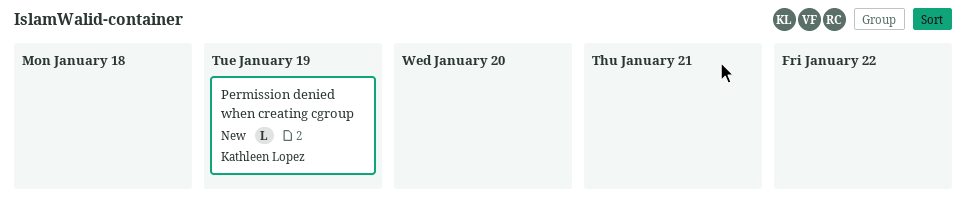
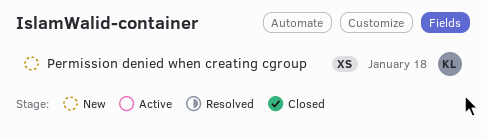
Permission denied when creating cgroup, estimate: L -> XS
Permission denied when creating cgroup, due: Jan 19 -> Jan 18

